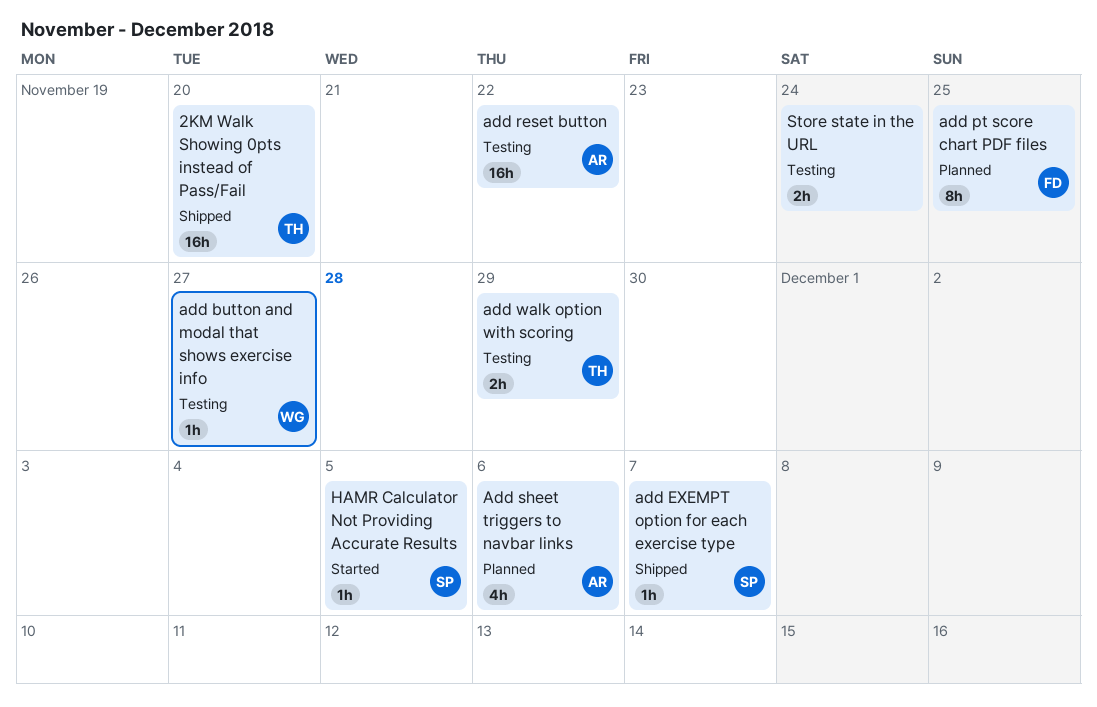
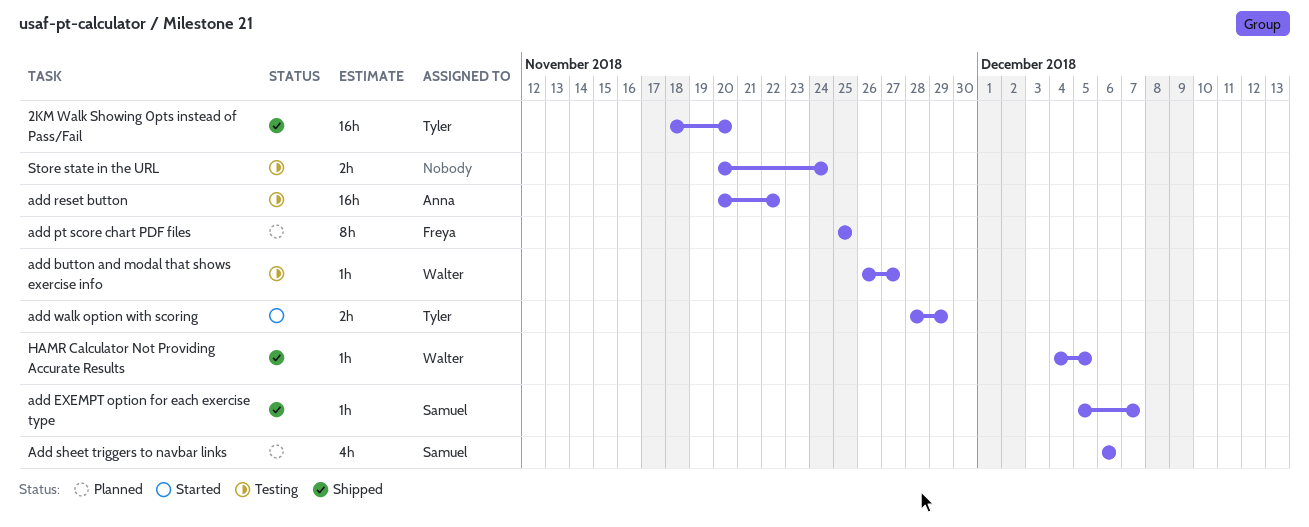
Add sheet triggers to navbar links, owner: Anna -> Samuel
add walk option with scoring, status: Testing -> Started
HAMR Calculator Not Providing Accurate Results, status: Started -> Shipped
HAMR Calculator Not Providing Accurate Results, owner: Samuel -> Walter

